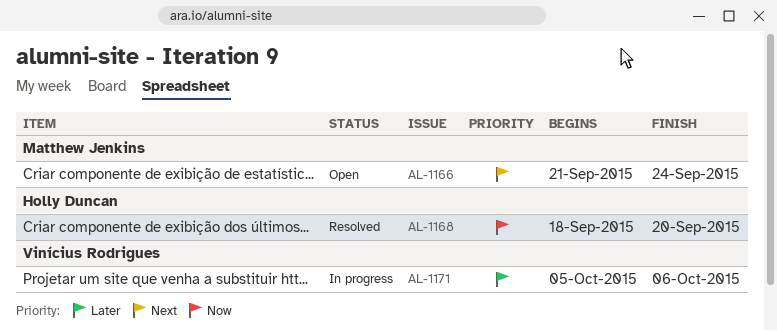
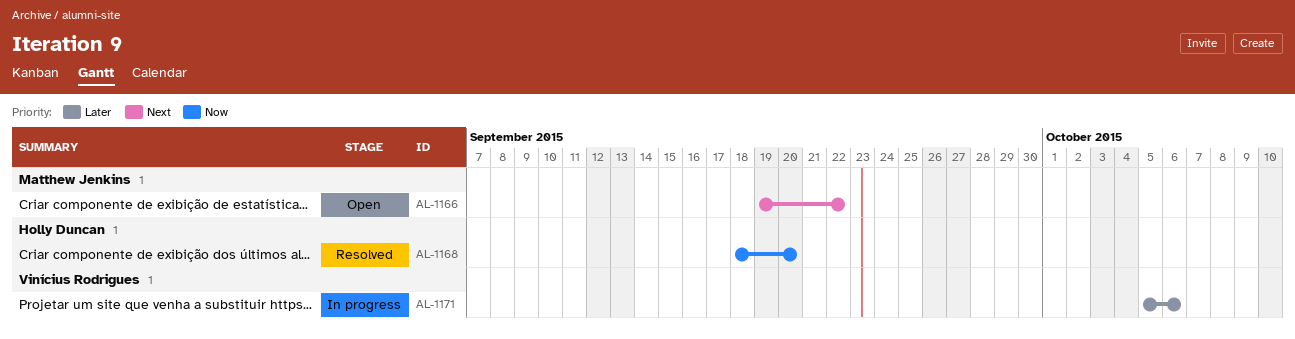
AL-1166, start: Sep 21 -> Sep 19
AL-1166, due: Sep 24 -> Sep 22

